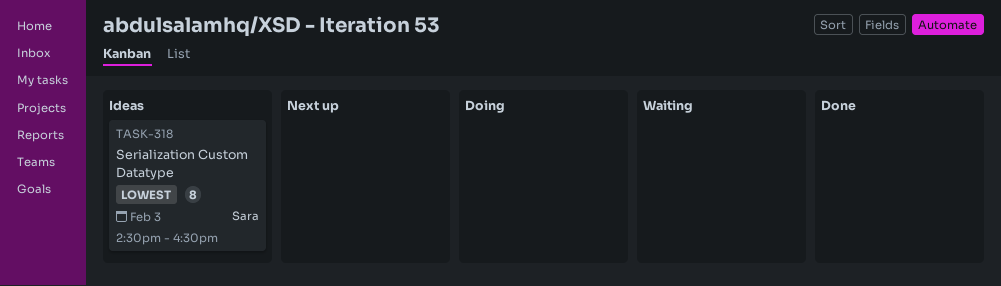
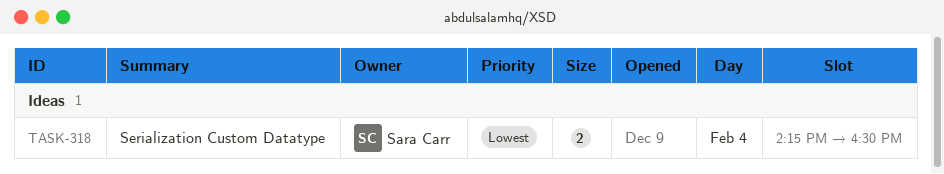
TASK-318, estimate: 8 -> 2
TASK-318, day: Feb 3 -> Feb 4
TASK-318, begins: 14:30 -> 14:15

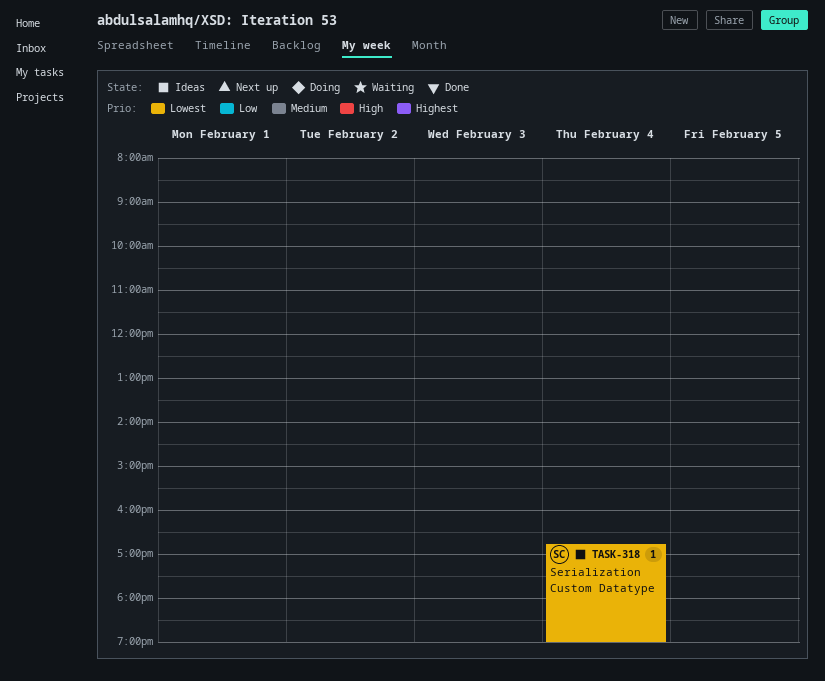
TASK-318, estimate: 2 -> 1
TASK-318, begins: 14:15 -> 16:45
TASK-318, ends: 16:30 -> 19:00

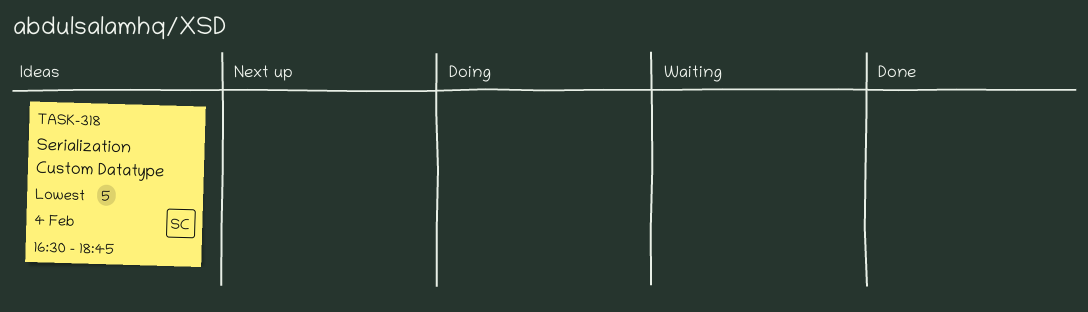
TASK-318, estimate: 1 -> 5
TASK-318, begins: 16:45 -> 16:30
TASK-318, ends: 19:00 -> 18:45

